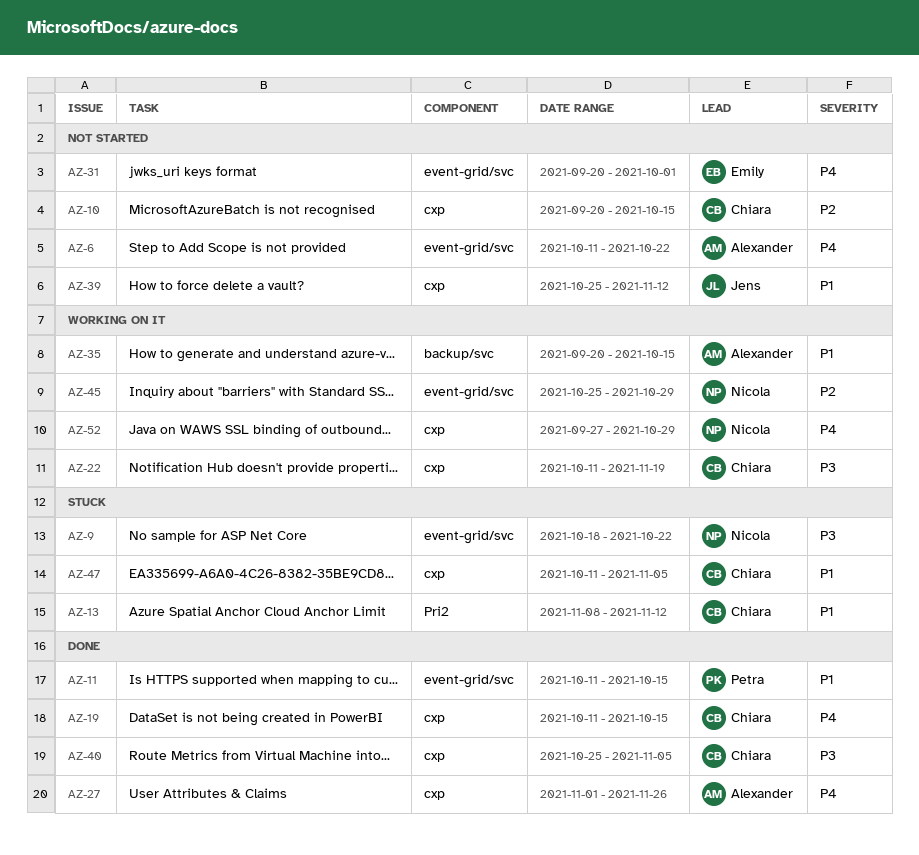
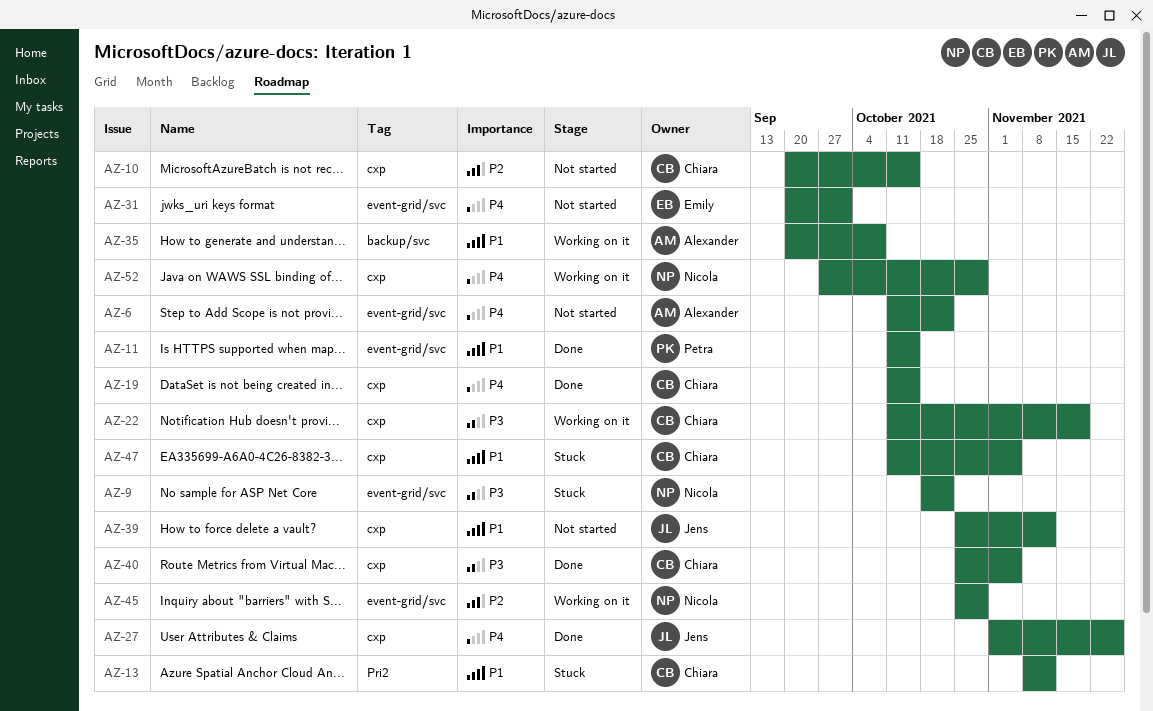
AZ-27, owner: Alexander -> Jens
AZ-35, due: Oct 15 -> Oct 8

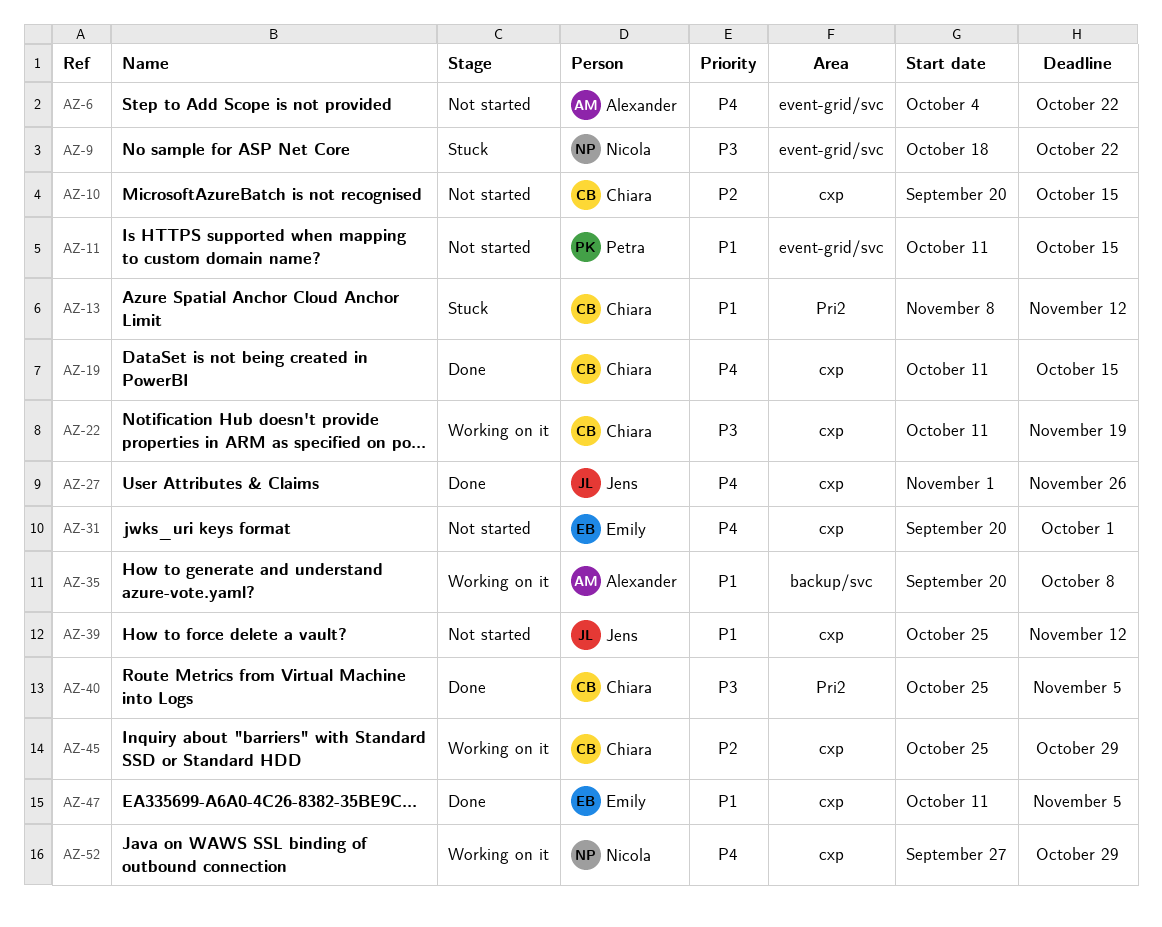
AZ-6, start: Oct 11 -> Oct 4
AZ-11, status: Done -> Not started
AZ-31, label: event-grid/svc -> cxp
AZ-40, label: cxp -> Pri2
AZ-45, owner: Nicola -> Chiara
AZ-45, label: event-grid/svc -> cxp
AZ-47, status: Stuck -> Done
AZ-47, owner: Chiara -> Emily

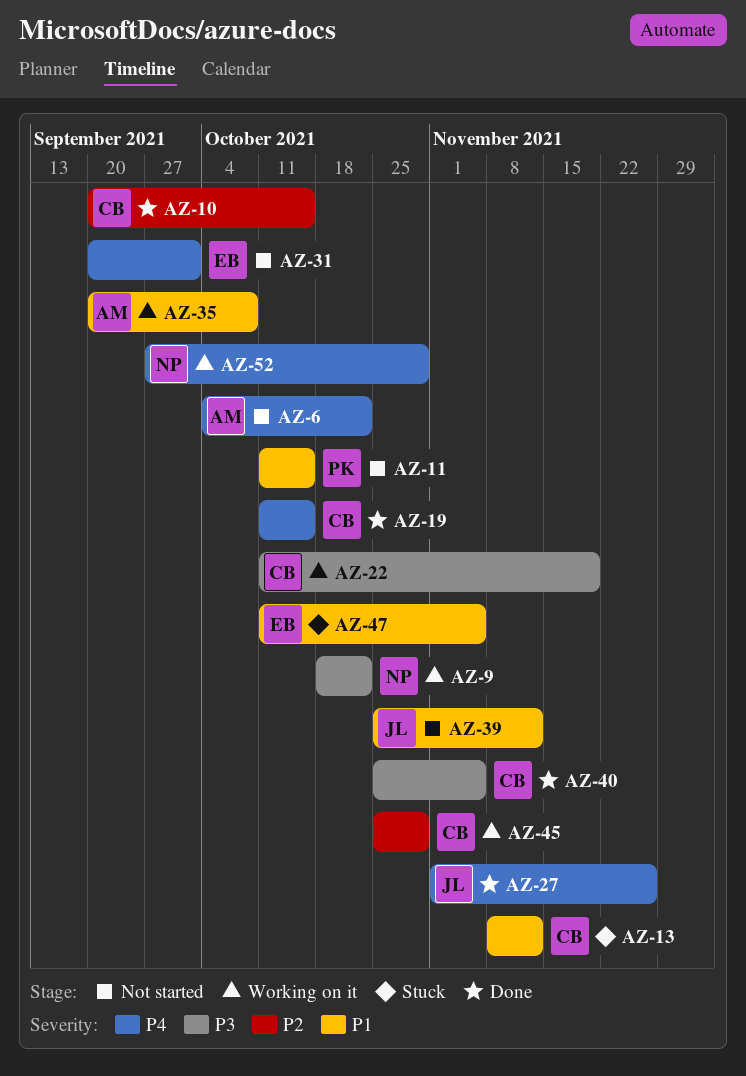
AZ-9, status: Stuck -> Working on it
AZ-10, status: Not started -> Done
AZ-47, status: Done -> Stuck

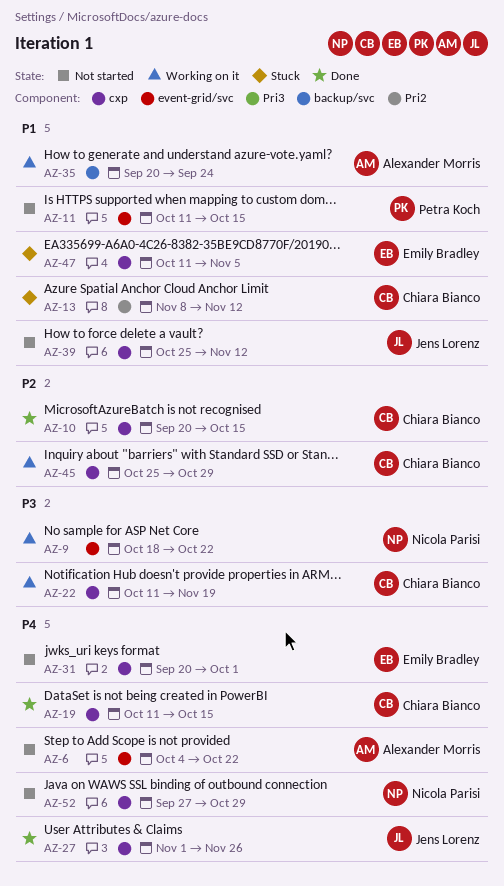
AZ-35, due: Oct 8 -> Sep 24
AZ-40: present -> none
AZ-52, status: Working on it -> Not started

